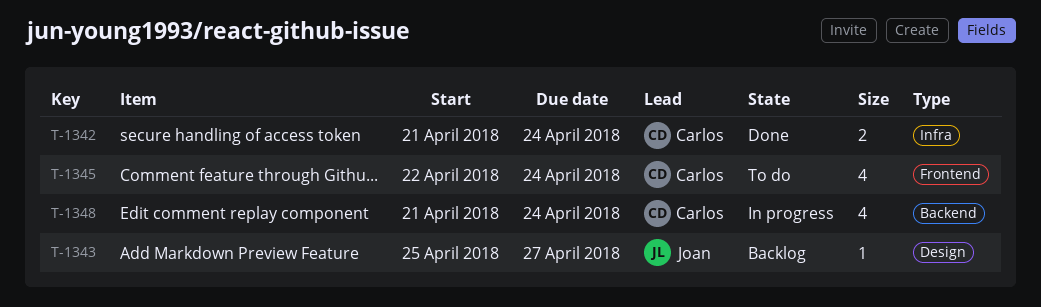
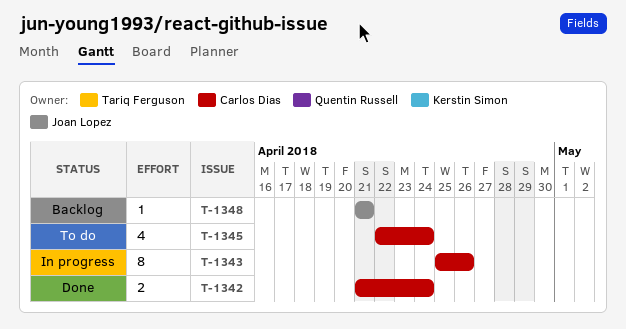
T-1343, status: Backlog -> In progress
T-1343, owner: Joan Lopez -> Carlos Dias
T-1343, estimate: 1 -> 8
T-1343, due: Apr 27 -> Apr 26
T-1348, status: In progress -> Backlog
T-1348, owner: Carlos Dias -> Joan Lopez
T-1348, estimate: 4 -> 1
T-1348, due: Apr 24 -> Apr 21

